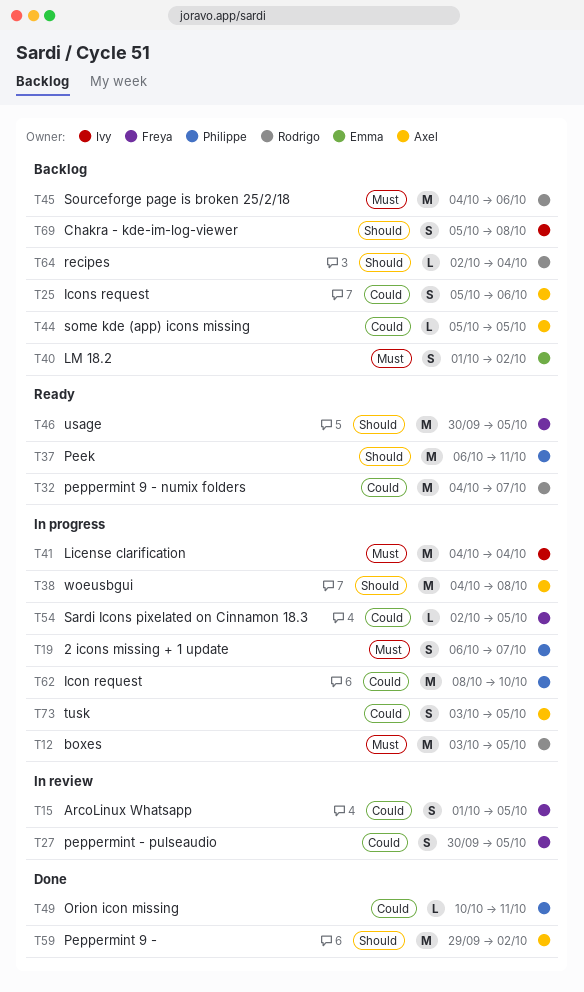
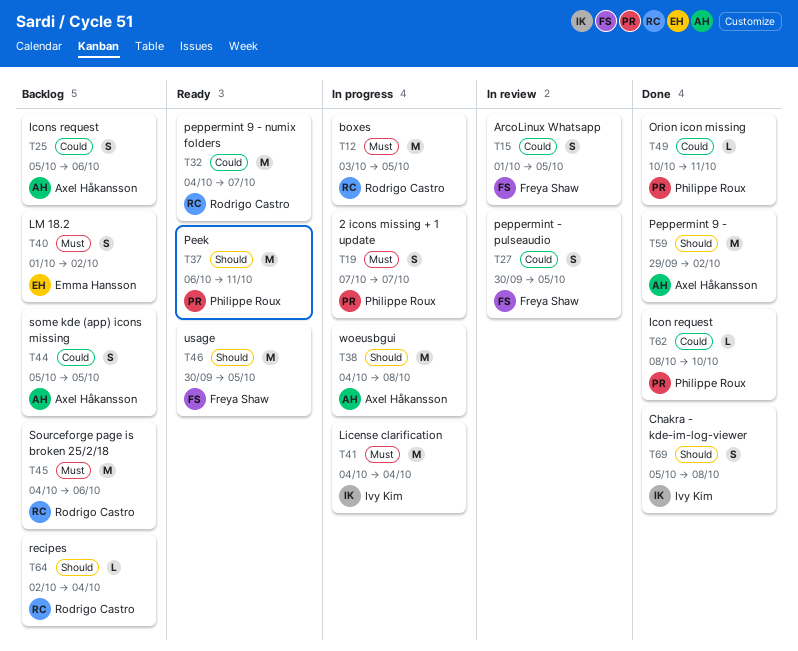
T19, start: Oct 6 -> Oct 7
T44, estimate: L -> S
T54: present -> none
T62, status: In progress -> Done
T62, estimate: M -> L
T69, status: Backlog -> Done
T73: present -> none

